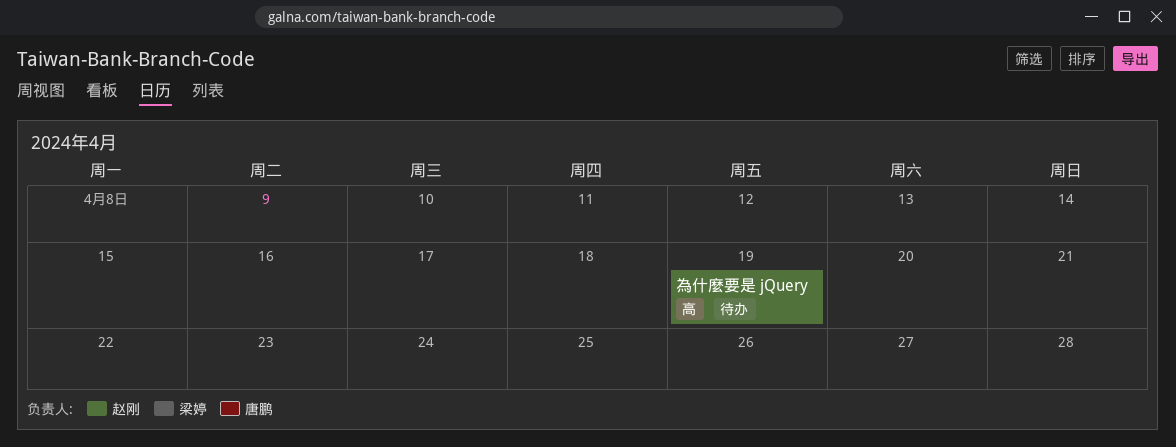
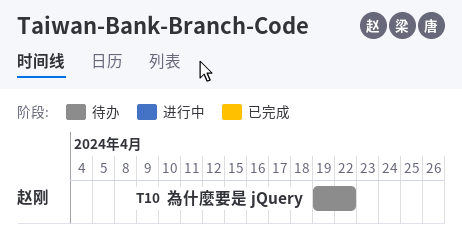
為什麼要是 jQuery, due: Apr 19 -> Apr 22

